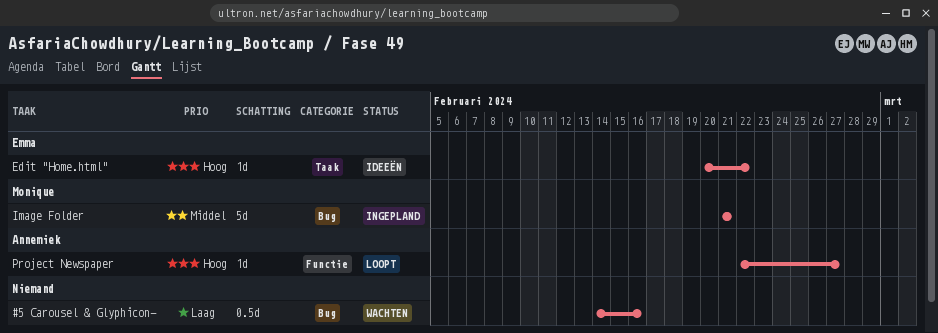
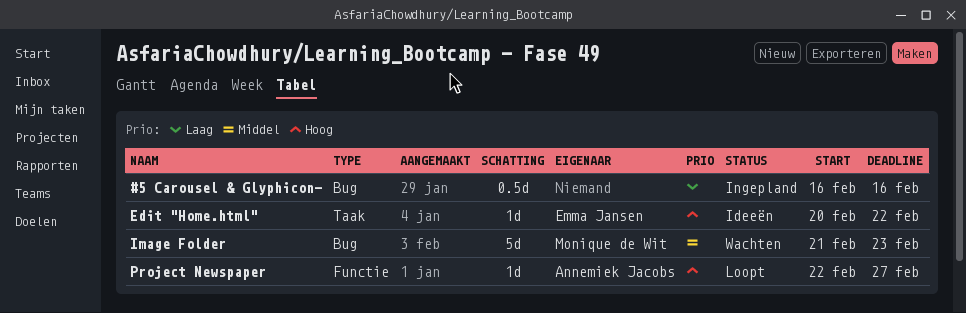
#5 Carousel & Glyphicon-, status: Wachten -> Ingepland
#5 Carousel & Glyphicon-, start: Feb 14 -> Feb 16
Image Folder, status: Ingepland -> Wachten
Image Folder, due: Feb 21 -> Feb 23

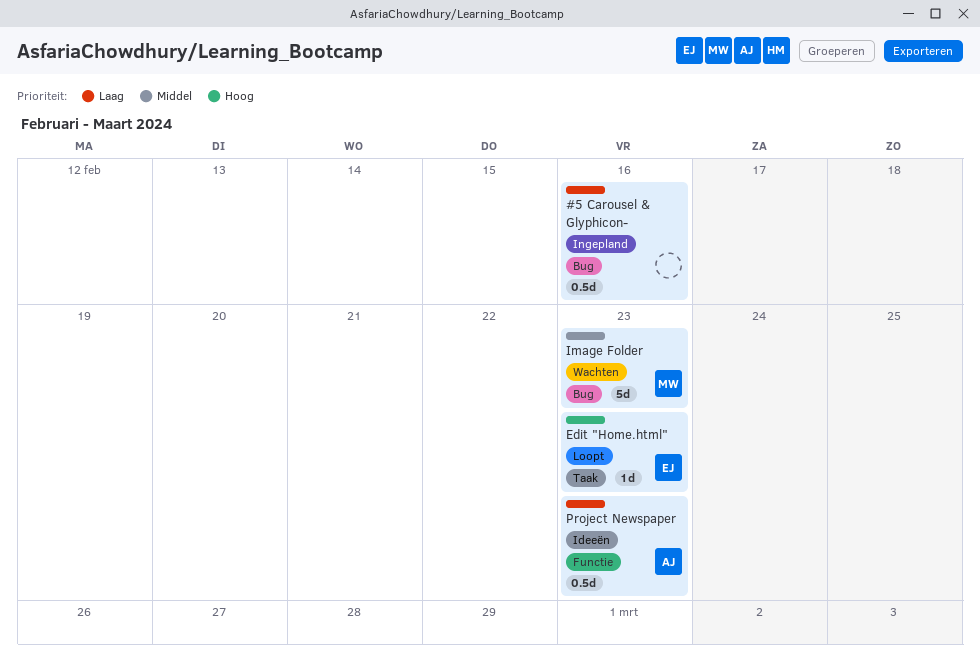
Edit "Home.html", status: Ideeën -> Loopt
Edit "Home.html", due: Feb 22 -> Feb 23
Project Newspaper, status: Loopt -> Ideeën
Project Newspaper, priority: Hoog -> Laag
Project Newspaper, estimate: 1d -> 0.5d
Project Newspaper, due: Feb 27 -> Feb 23

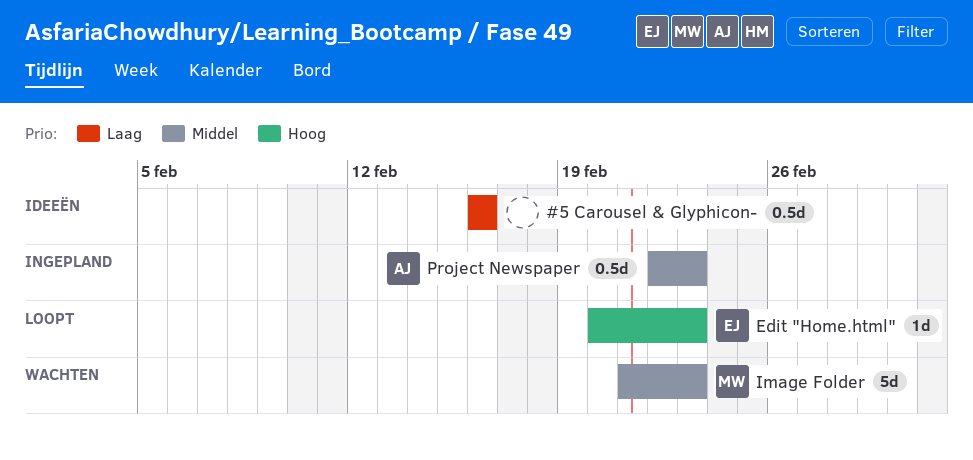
#5 Carousel & Glyphicon-, status: Ingepland -> Ideeën
Project Newspaper, status: Ideeën -> Ingepland
Project Newspaper, priority: Laag -> Middel

